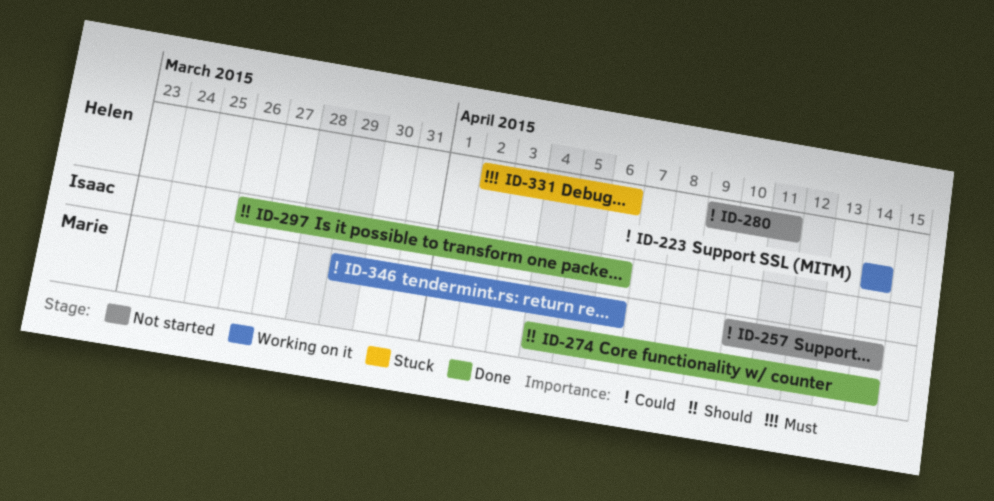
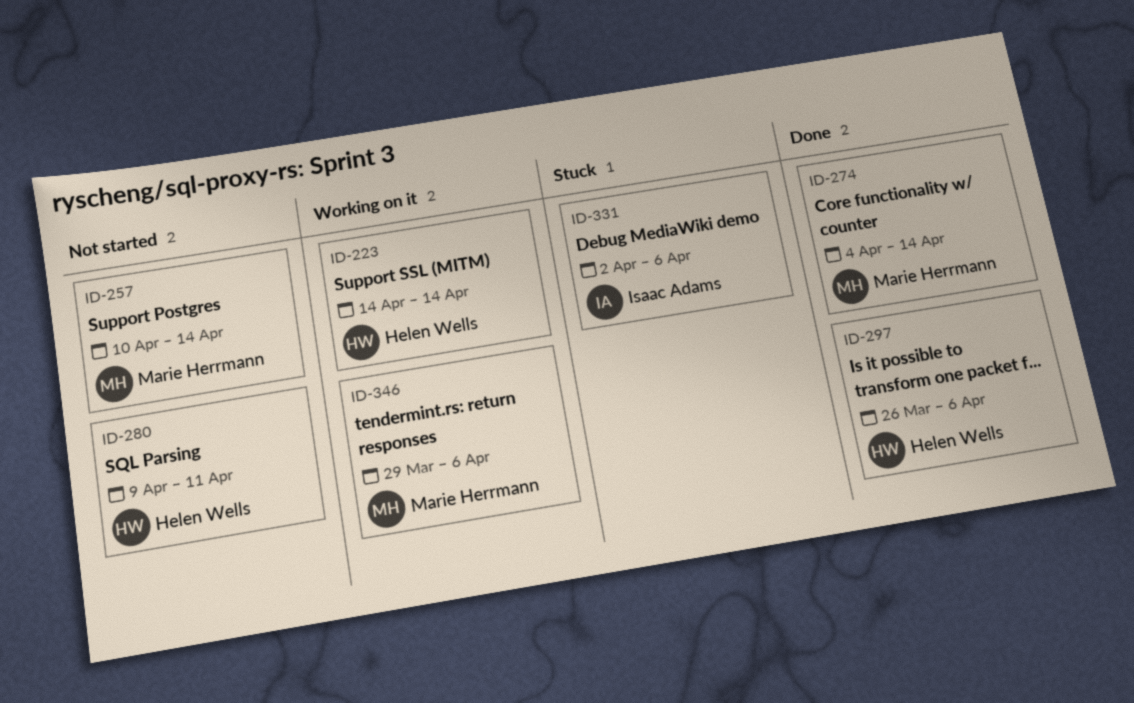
ID-297, owner: Isaac Adams -> Helen Wells
ID-331, owner: Helen Wells -> Isaac Adams

